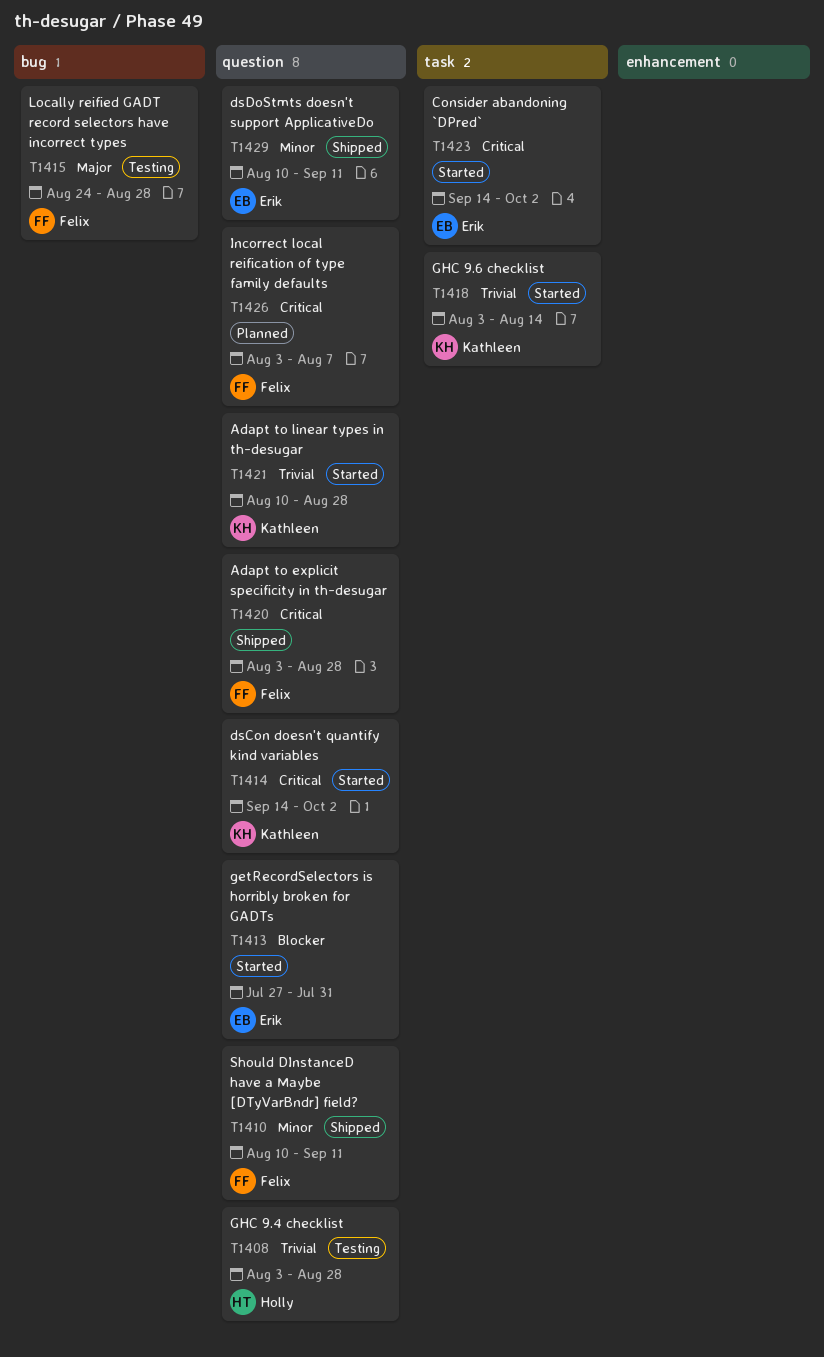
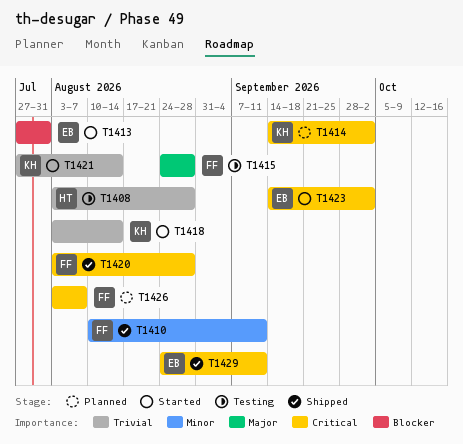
T1414, status: Started -> Planned
T1421, start: Aug 10 -> Jul 27
T1421, due: Aug 28 -> Aug 14
T1429, priority: Minor -> Critical
T1429, start: Aug 10 -> Aug 24

